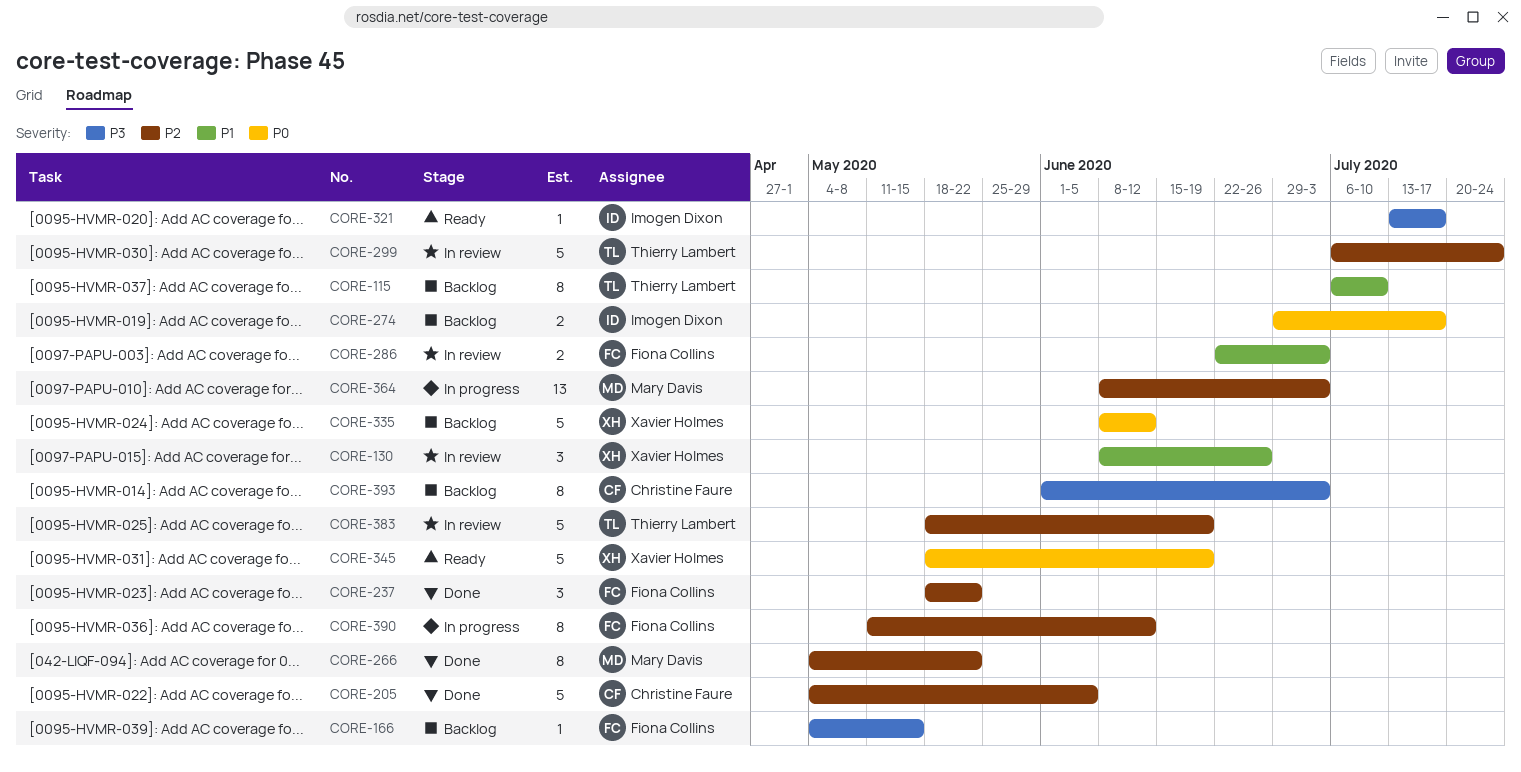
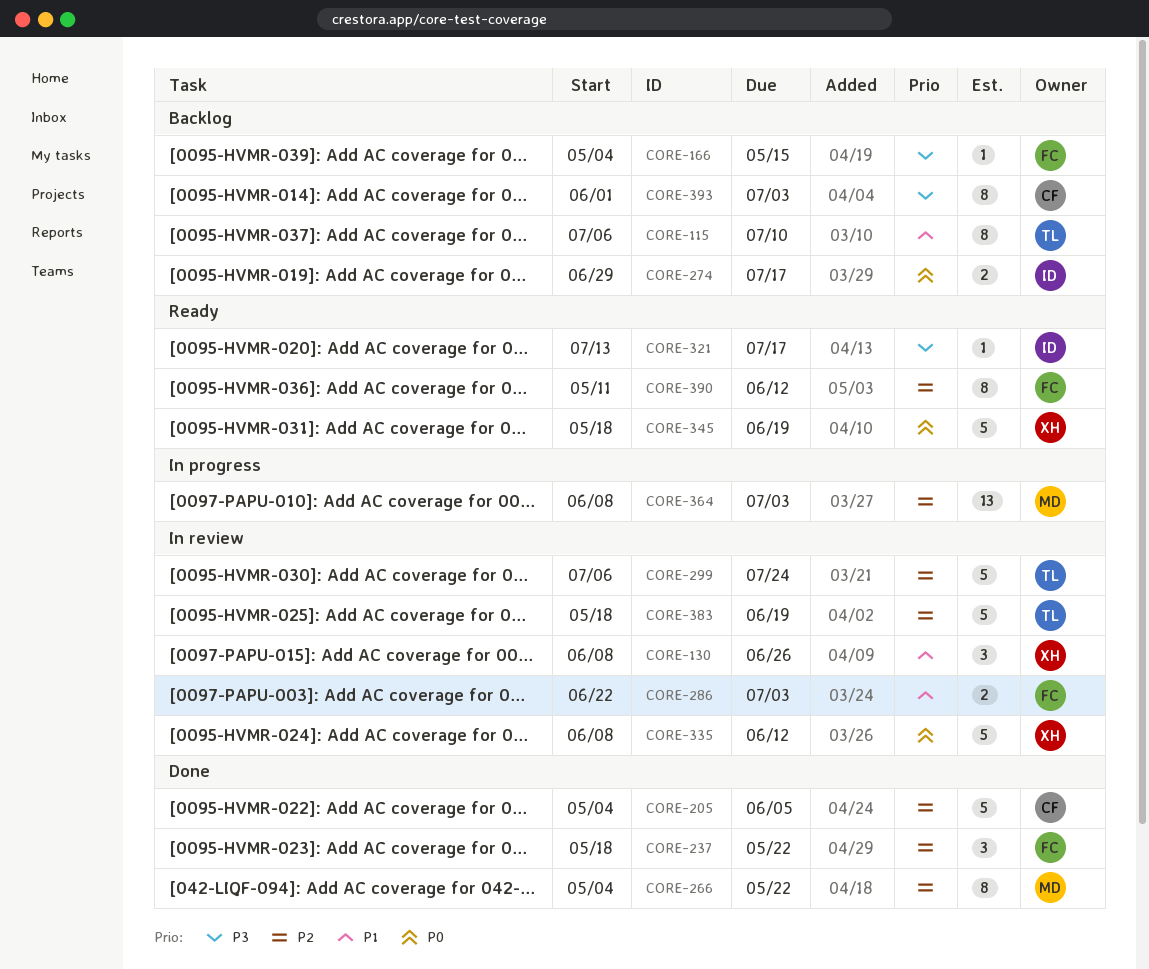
CORE-335, status: Backlog -> In review
CORE-390, status: In progress -> Ready

